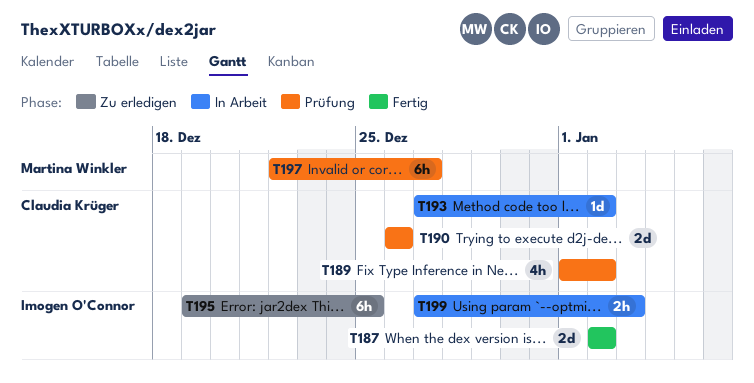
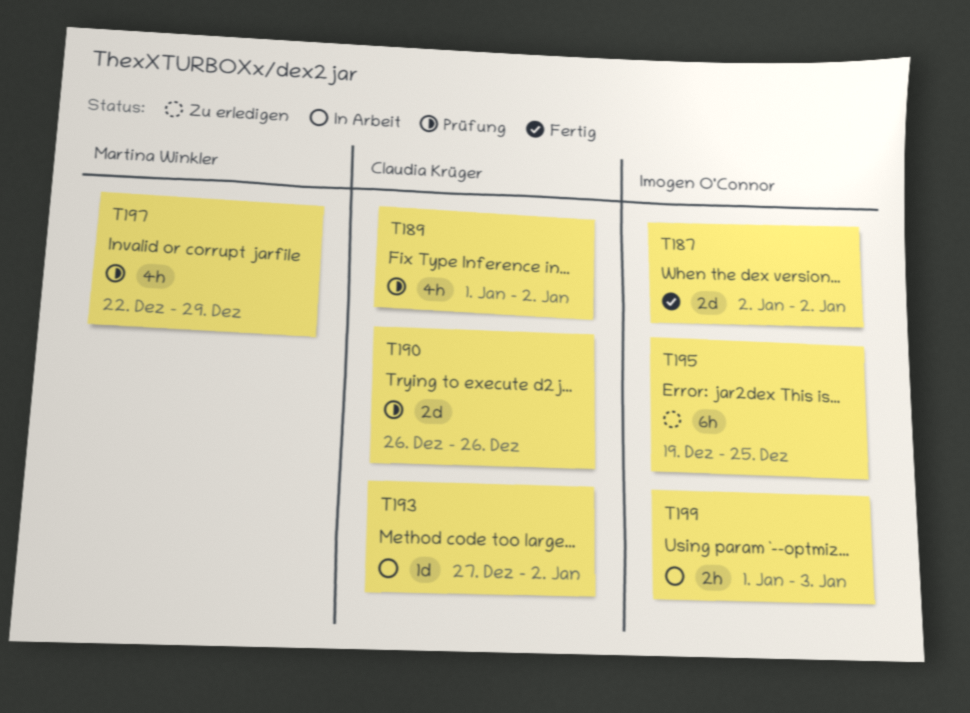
T197, estimate: 6h -> 4h
T197, due: Dec 27 -> Dec 29
T199, start: Dec 27 -> Jan 1

